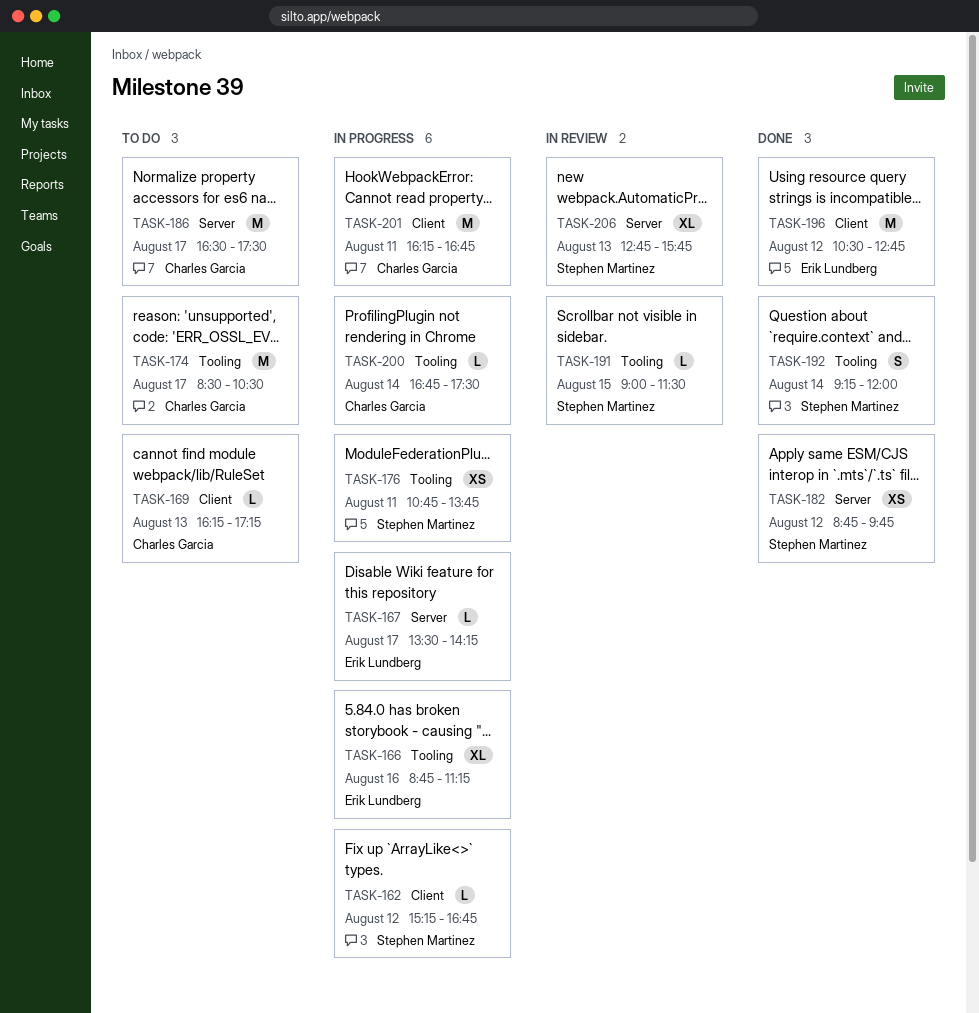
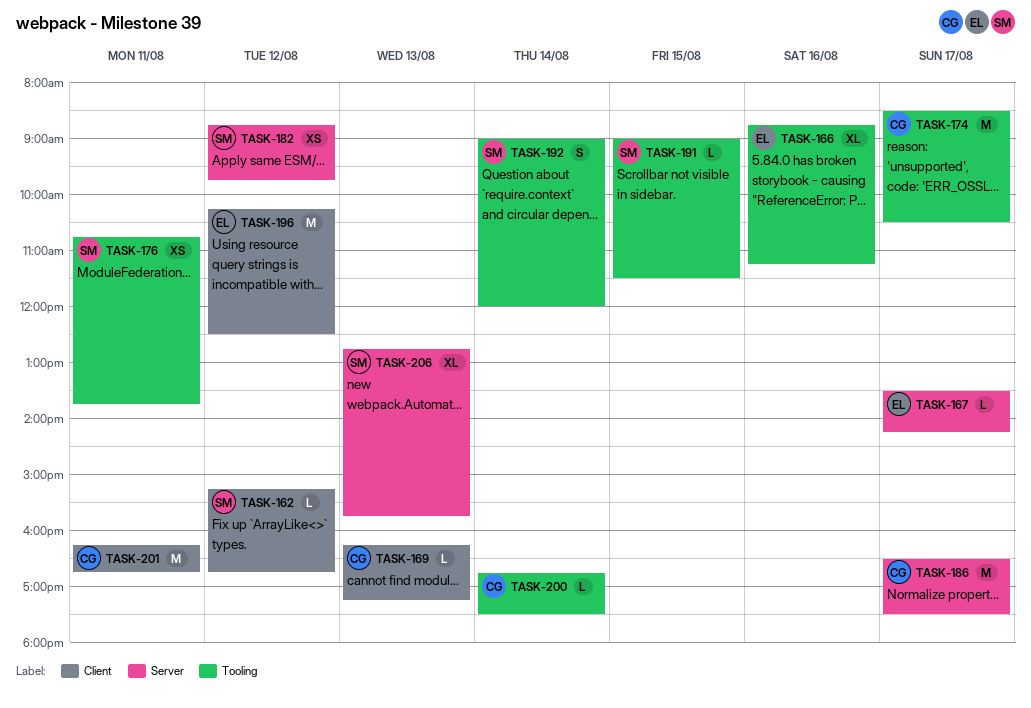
TASK-192, begins: 09:15 -> 09:00
TASK-196, begins: 10:30 -> 10:15
TASK-196, ends: 12:45 -> 12:30

